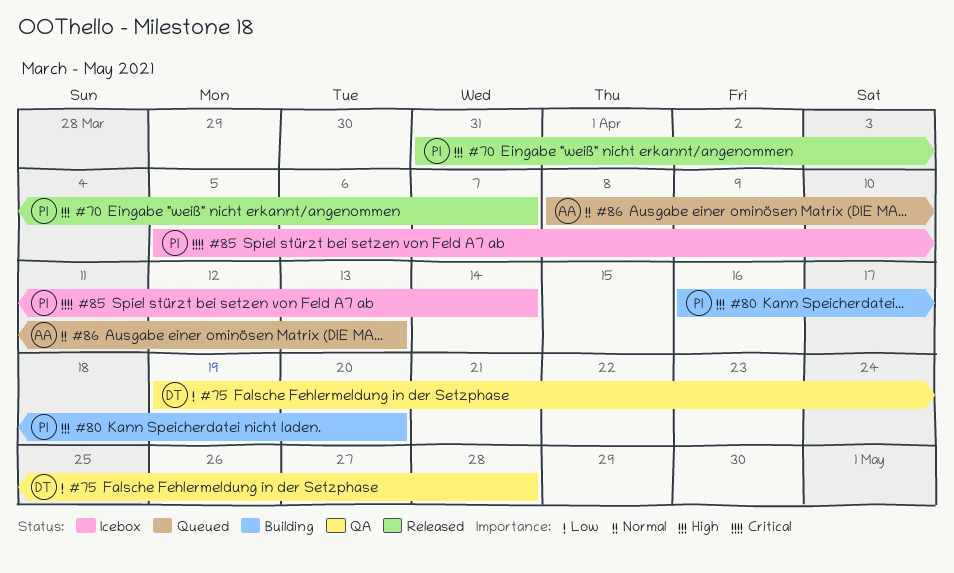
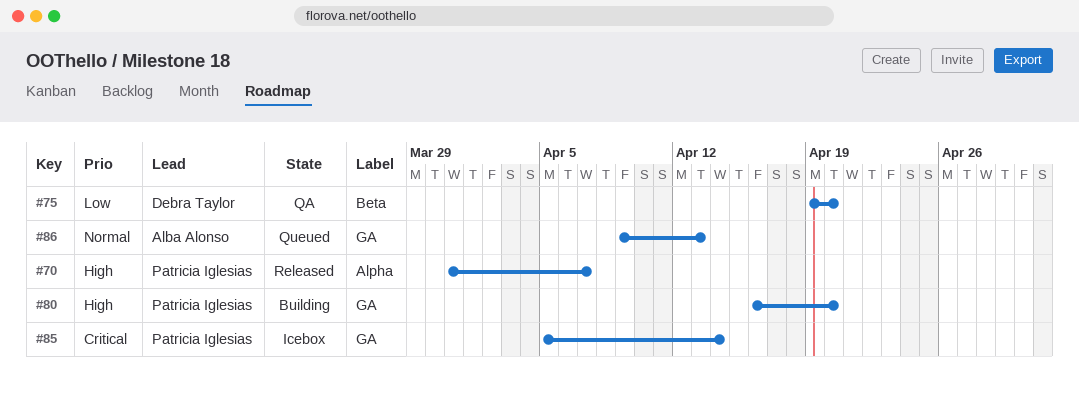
#75, due: Apr 28 -> Apr 20
#86, start: Apr 8 -> Apr 9

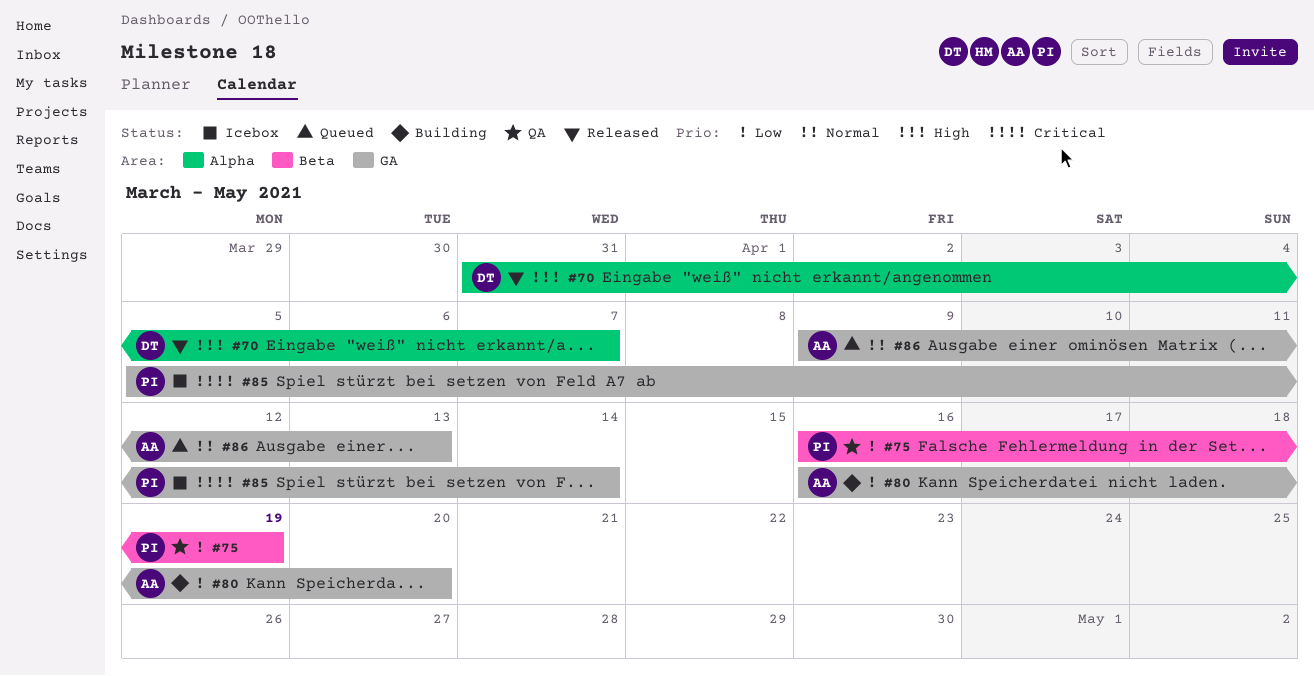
#70, owner: Patricia Iglesias -> Debra Taylor
#75, owner: Debra Taylor -> Patricia Iglesias
#75, start: Apr 19 -> Apr 16
#75, due: Apr 20 -> Apr 19
#80, owner: Patricia Iglesias -> Alba Alonso
#80, priority: High -> Low

